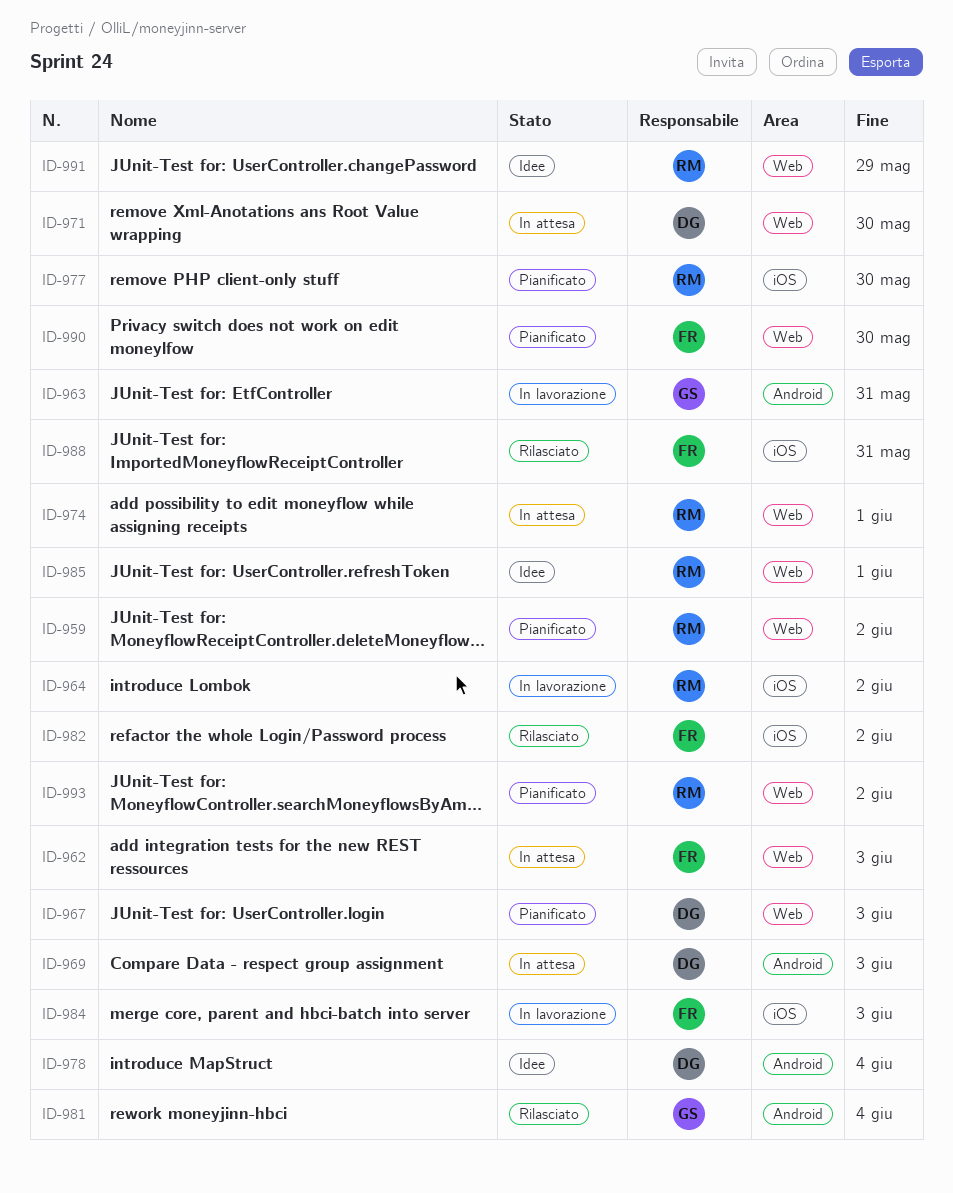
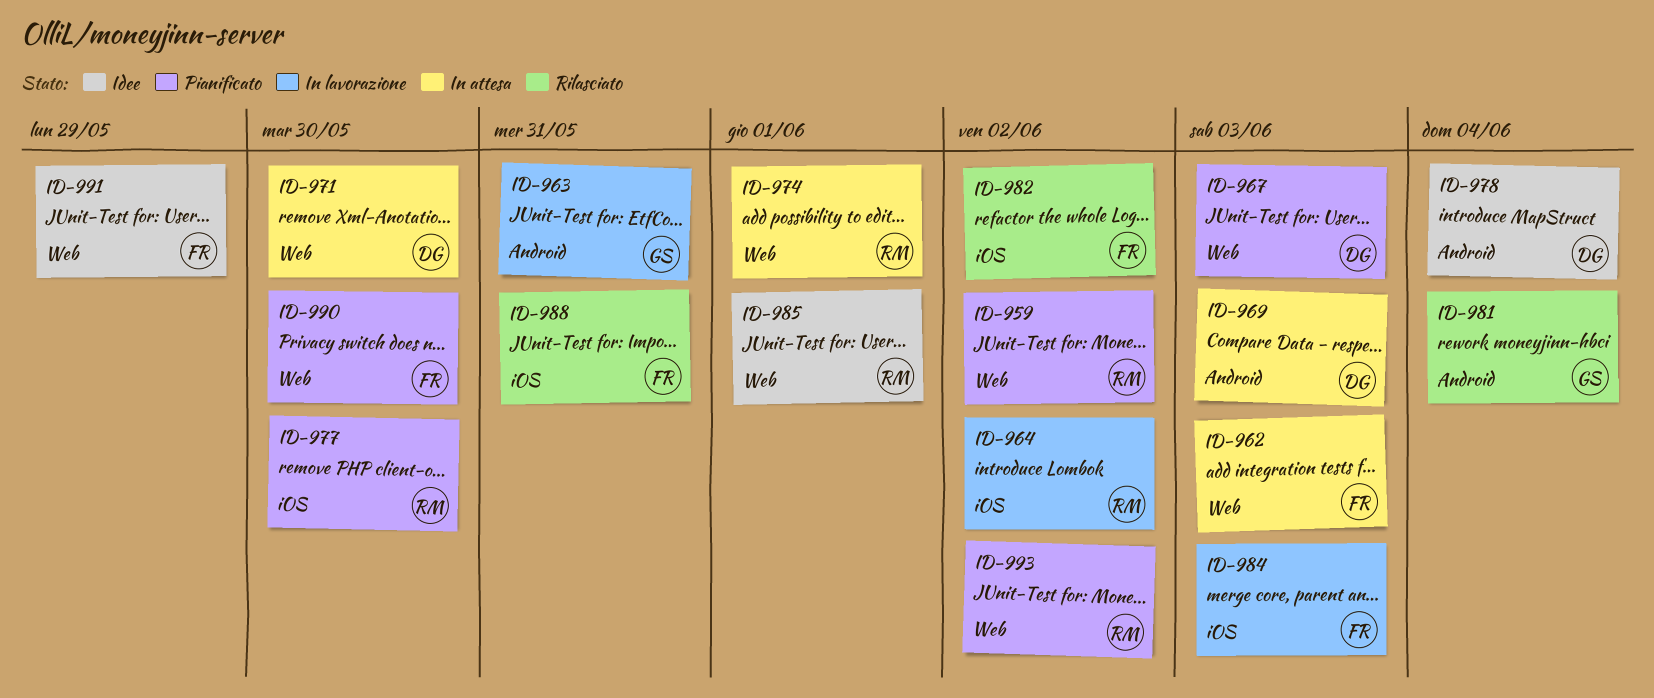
ID-991, owner: RM -> FR

